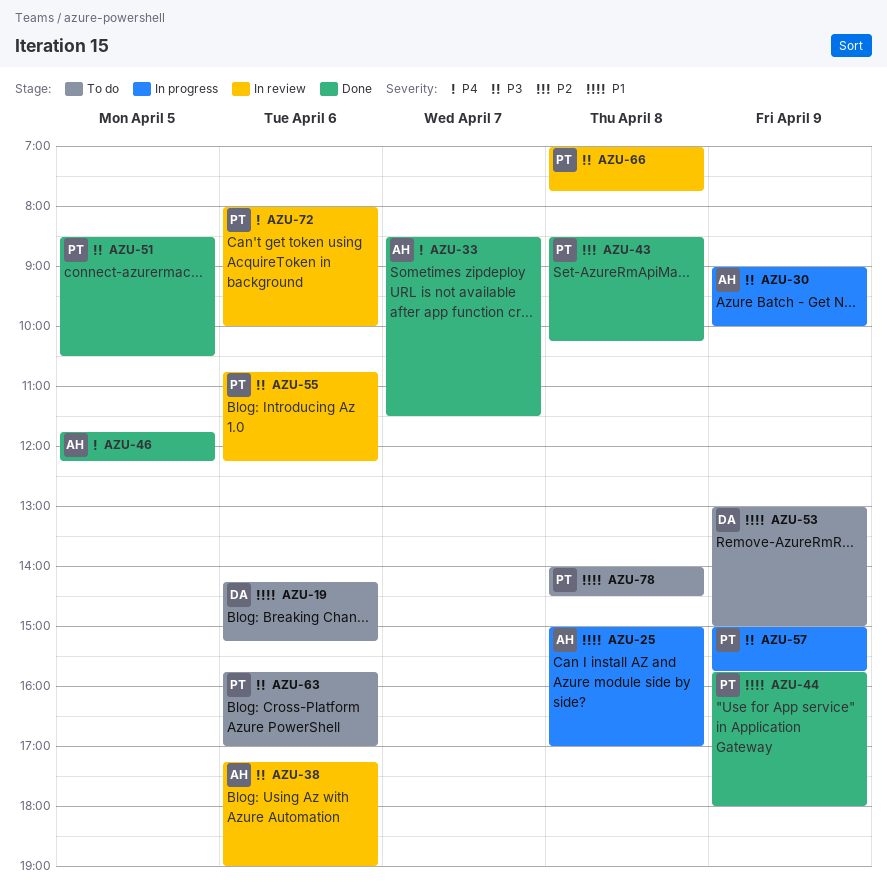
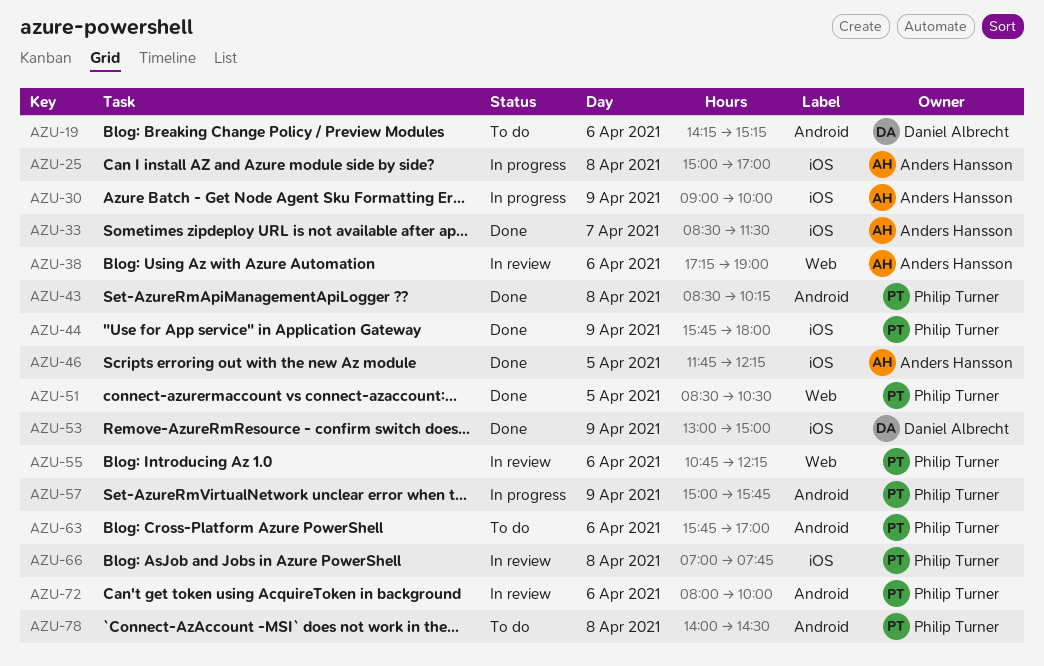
AZU-53, status: To do -> Done

